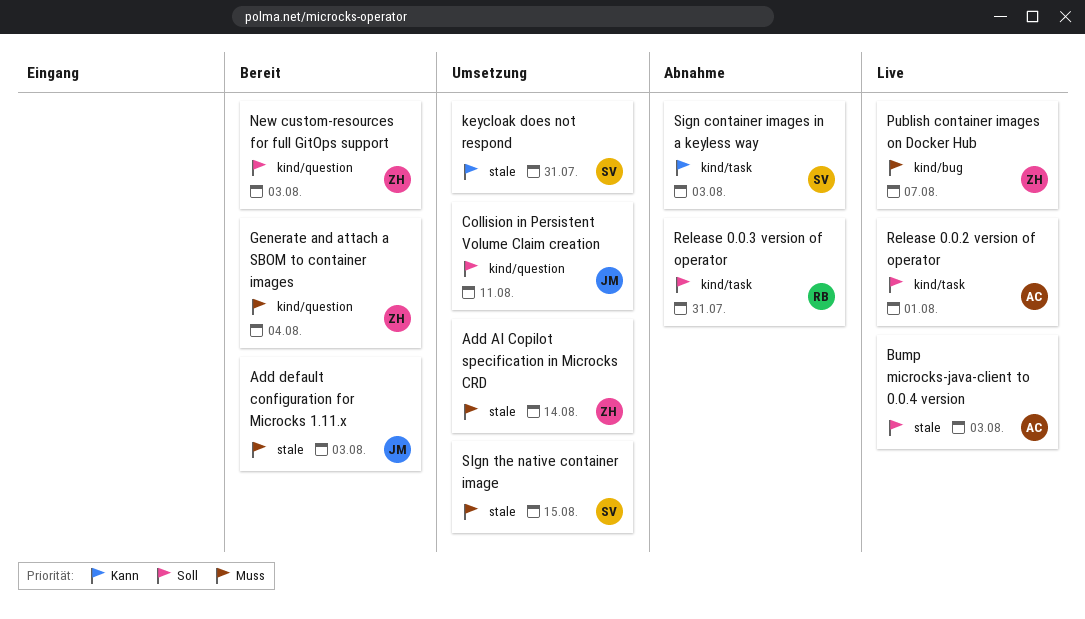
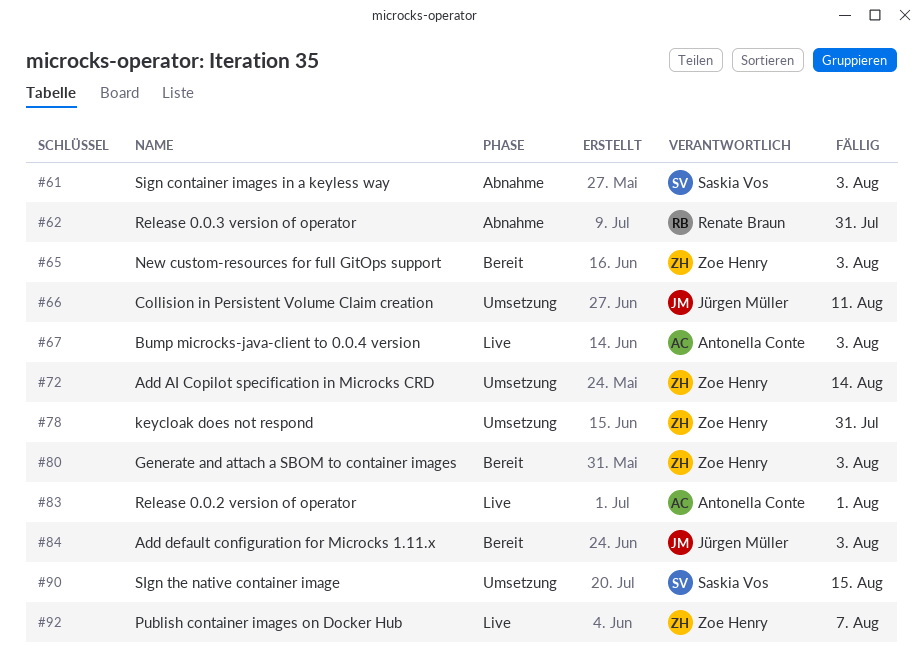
Generate and attach a SBOM to container images, due: Aug 4 -> Aug 3
keycloak does not respond, owner: Saskia Vos -> Zoe Henry

